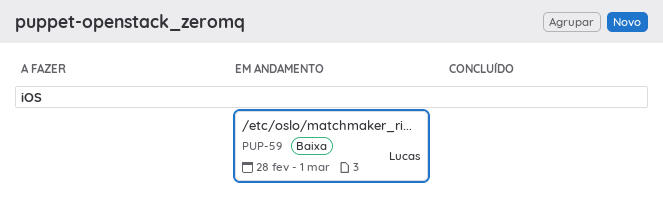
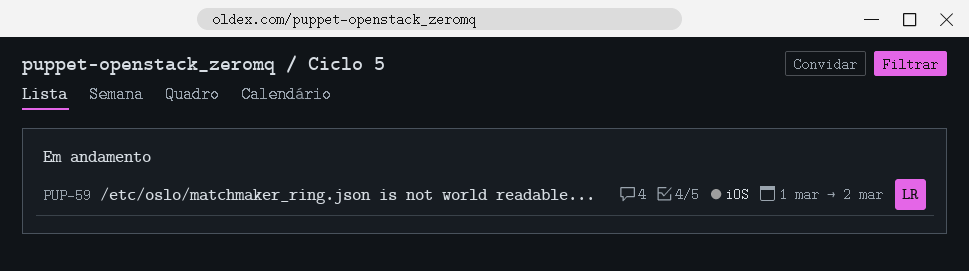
PUP-59, start: Feb 28 -> Mar 1
PUP-59, due: Mar 1 -> Mar 2

